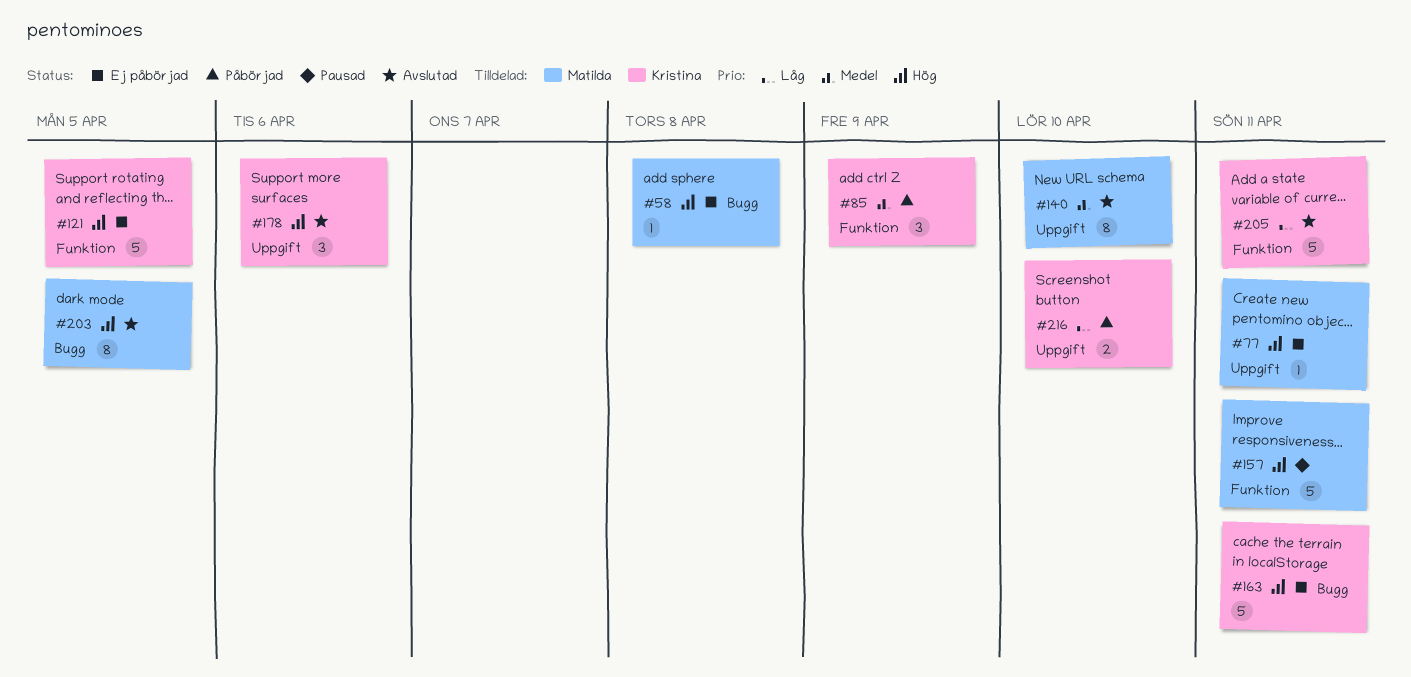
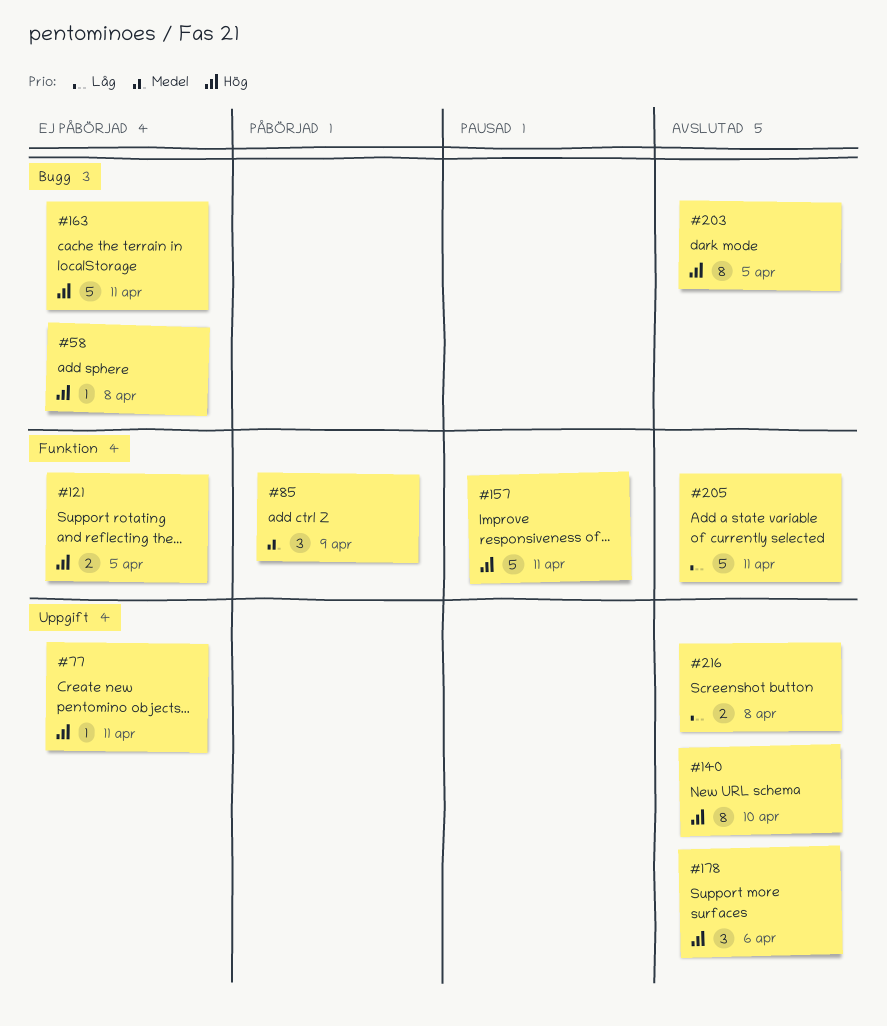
#121, estimate: 5 -> 2
#140, priority: Medel -> Hög
#216, status: Påbörjad -> Avslutad
#216, due: Apr 10 -> Apr 8

